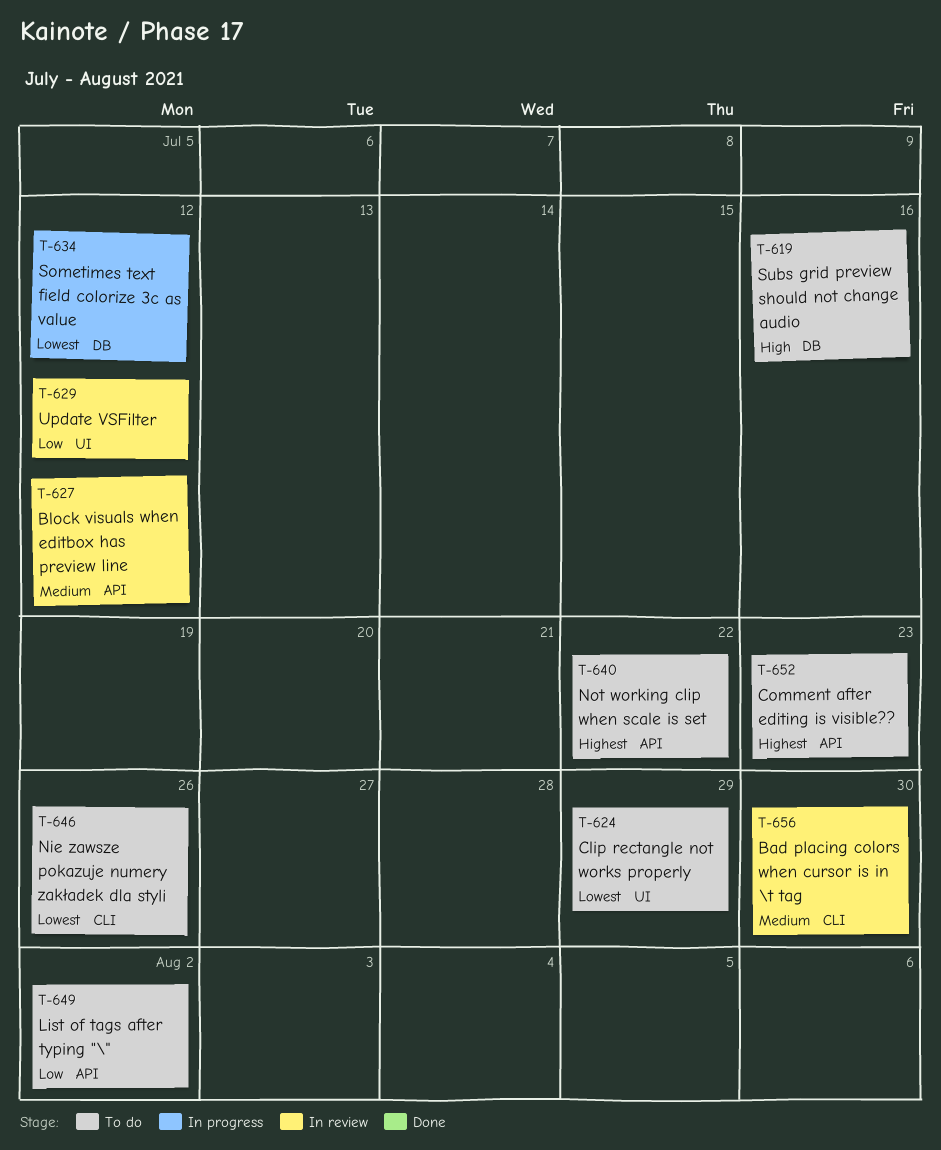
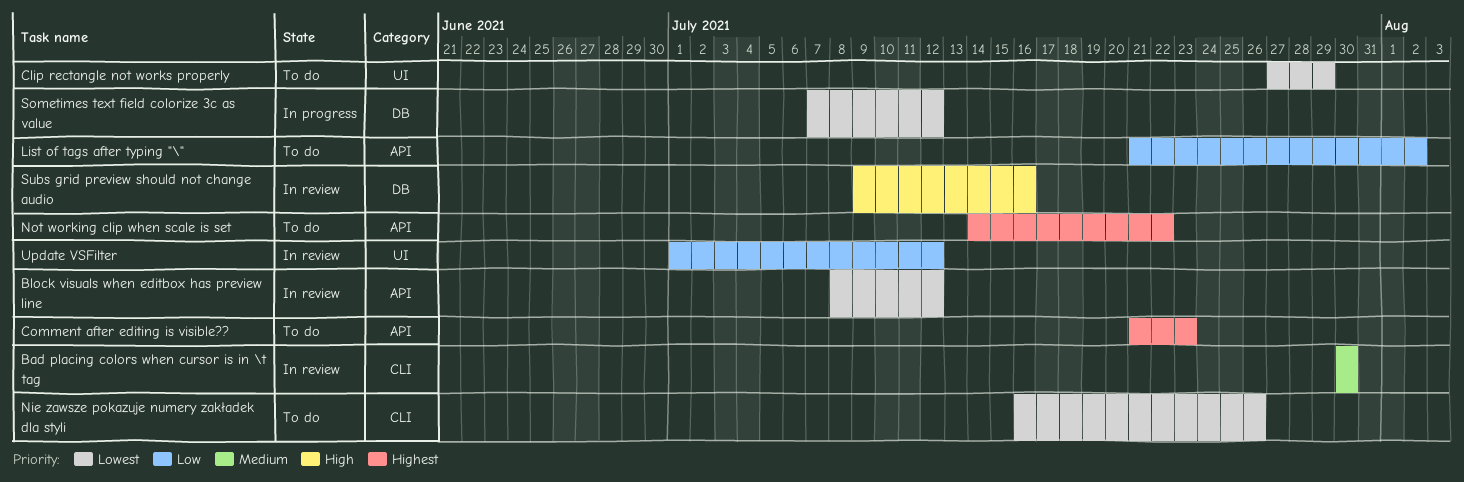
Block visuals when editbox has preview line, priority: Medium -> Lowest
Subs grid preview should not change audio, status: To do -> In review

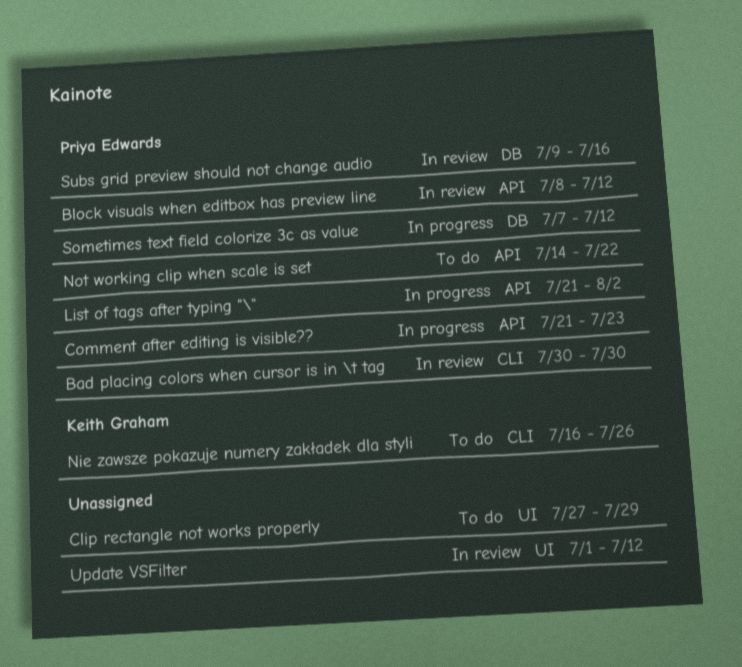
Comment after editing is visible??, status: To do -> In progress
List of tags after typing "\", status: To do -> In progress

